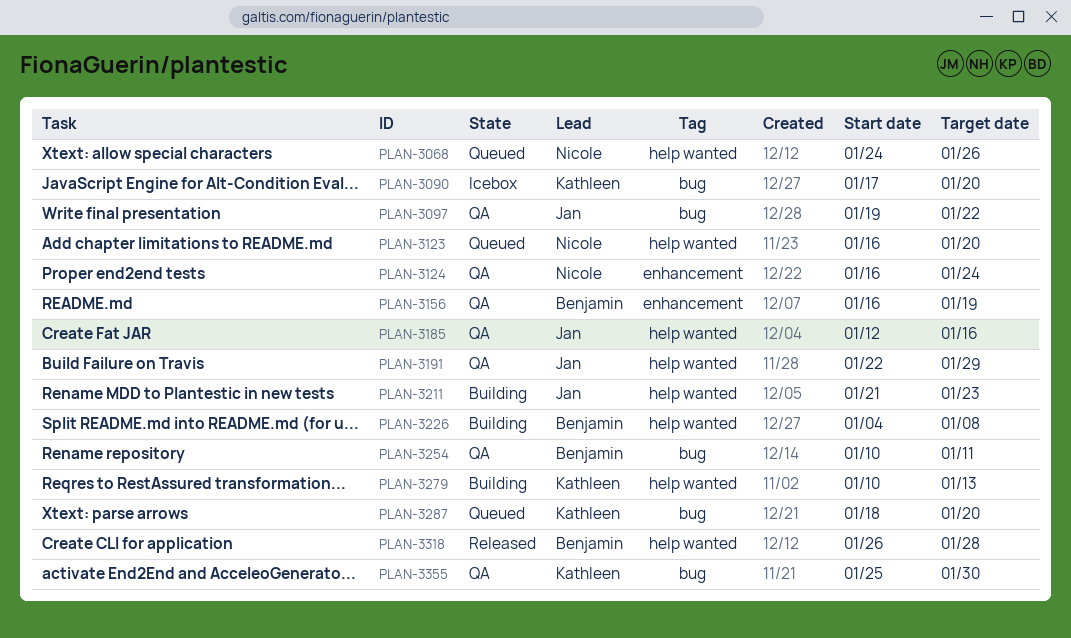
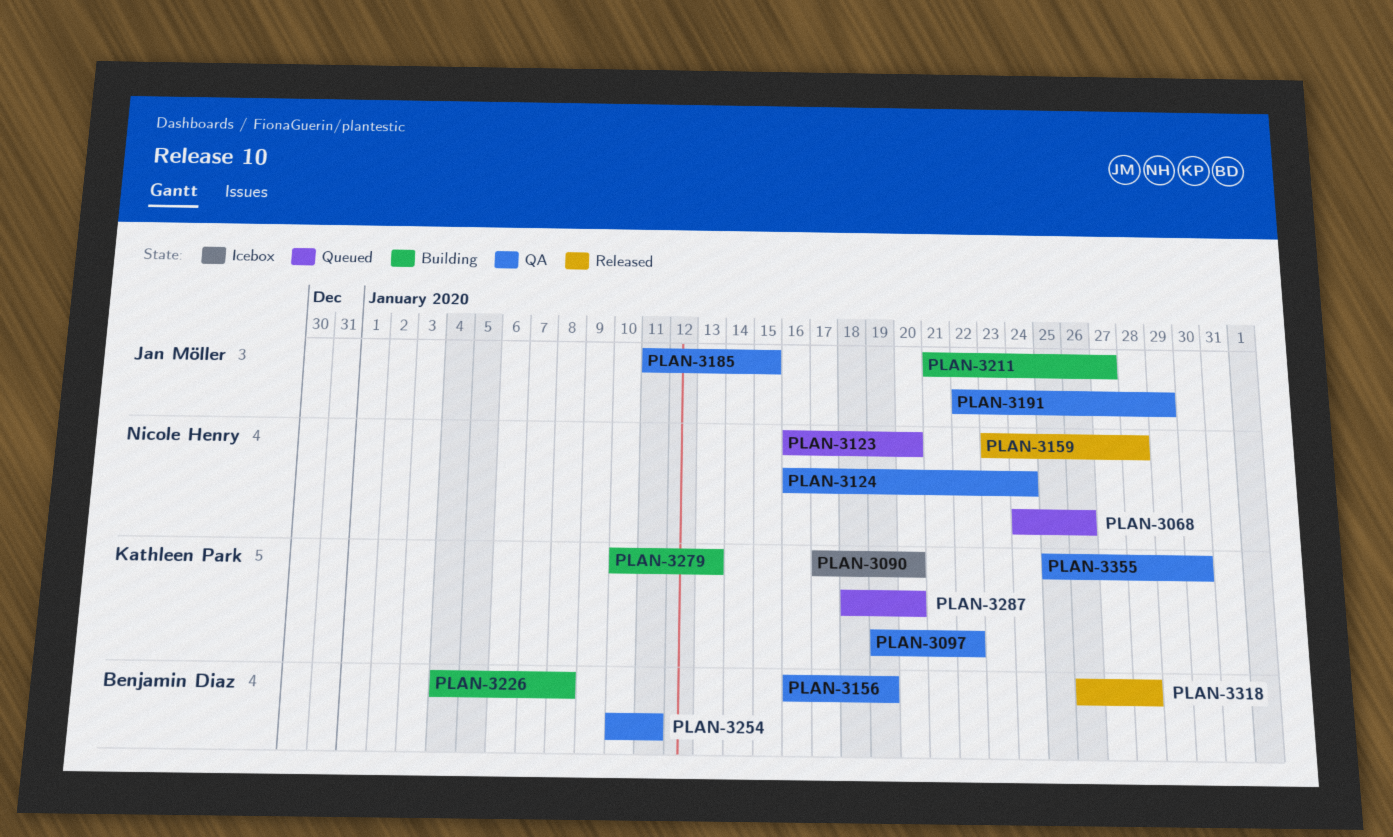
PLAN-3097, owner: Jan Möller -> Kathleen Park
PLAN-3159: none -> present
PLAN-3185, start: Jan 12 -> Jan 11
PLAN-3185, due: Jan 16 -> Jan 15
PLAN-3211, due: Jan 23 -> Jan 27

